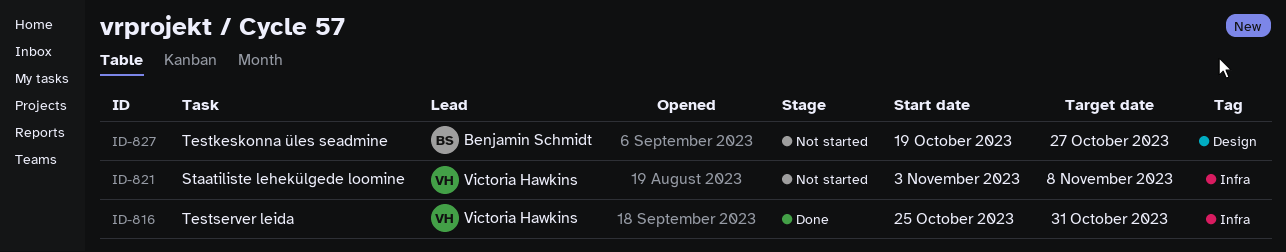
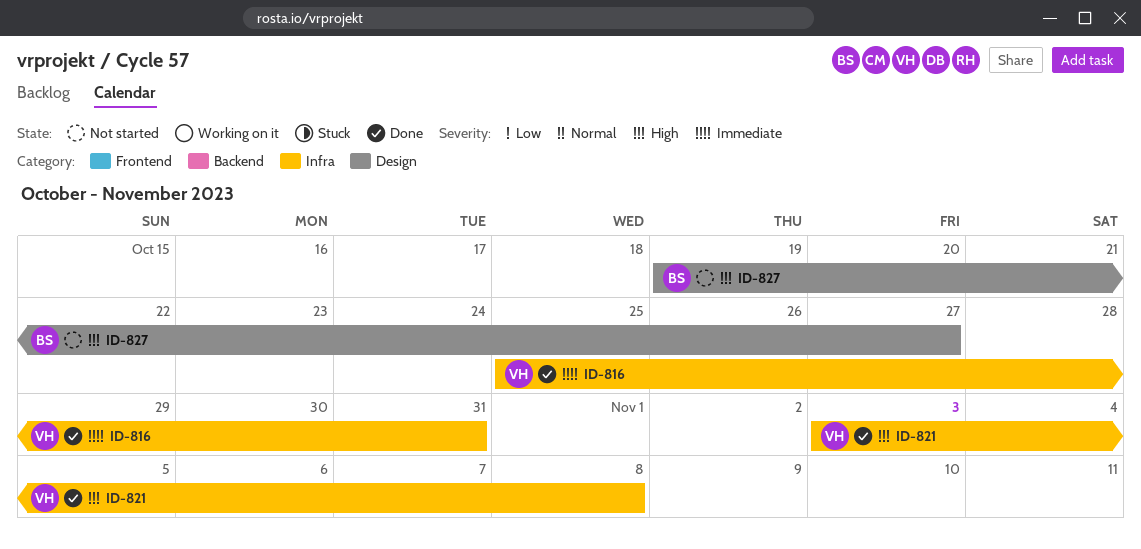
ID-821, status: Not started -> Done

